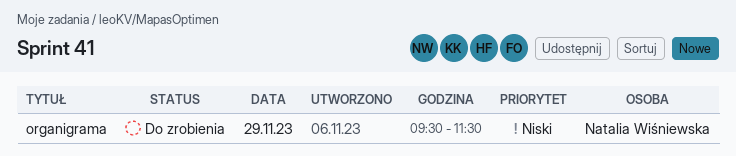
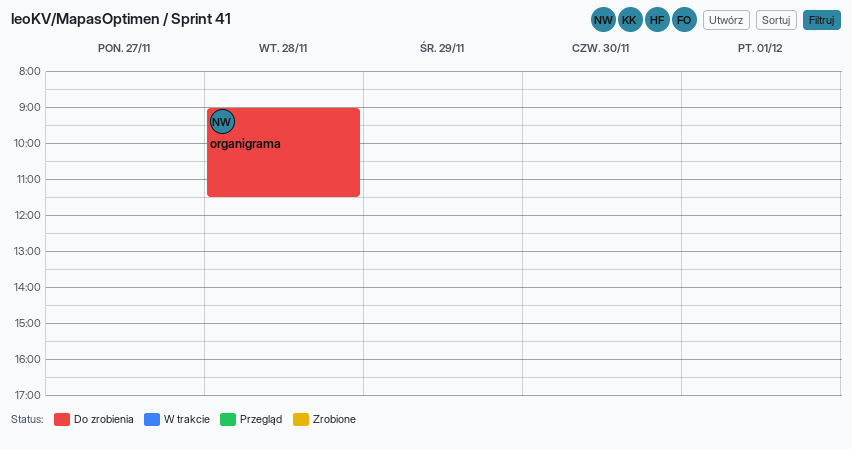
organigrama, day: Nov 29 -> Nov 28
organigrama, begins: 09:30 -> 09:00

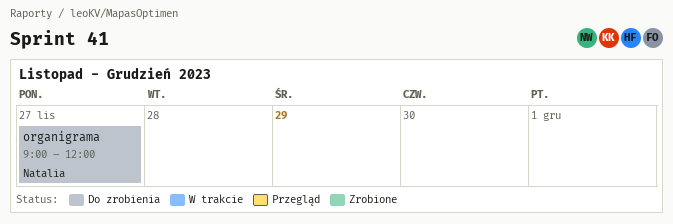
organigrama, day: Nov 28 -> Nov 27
organigrama, ends: 11:30 -> 12:00

